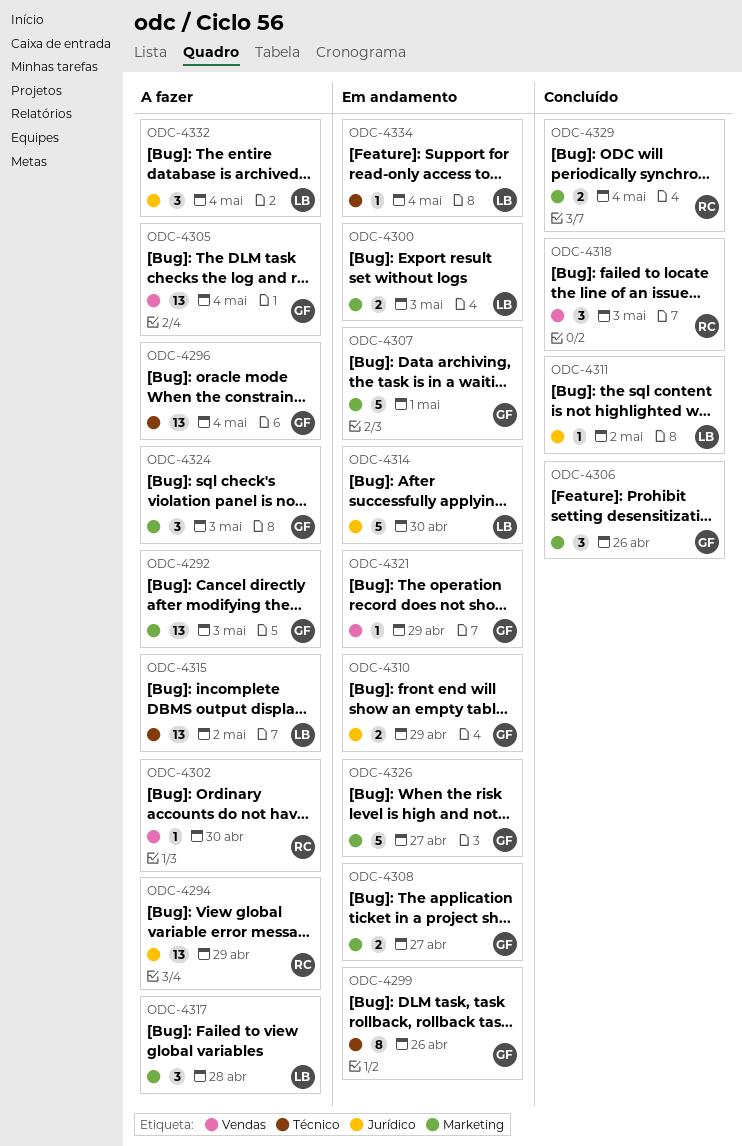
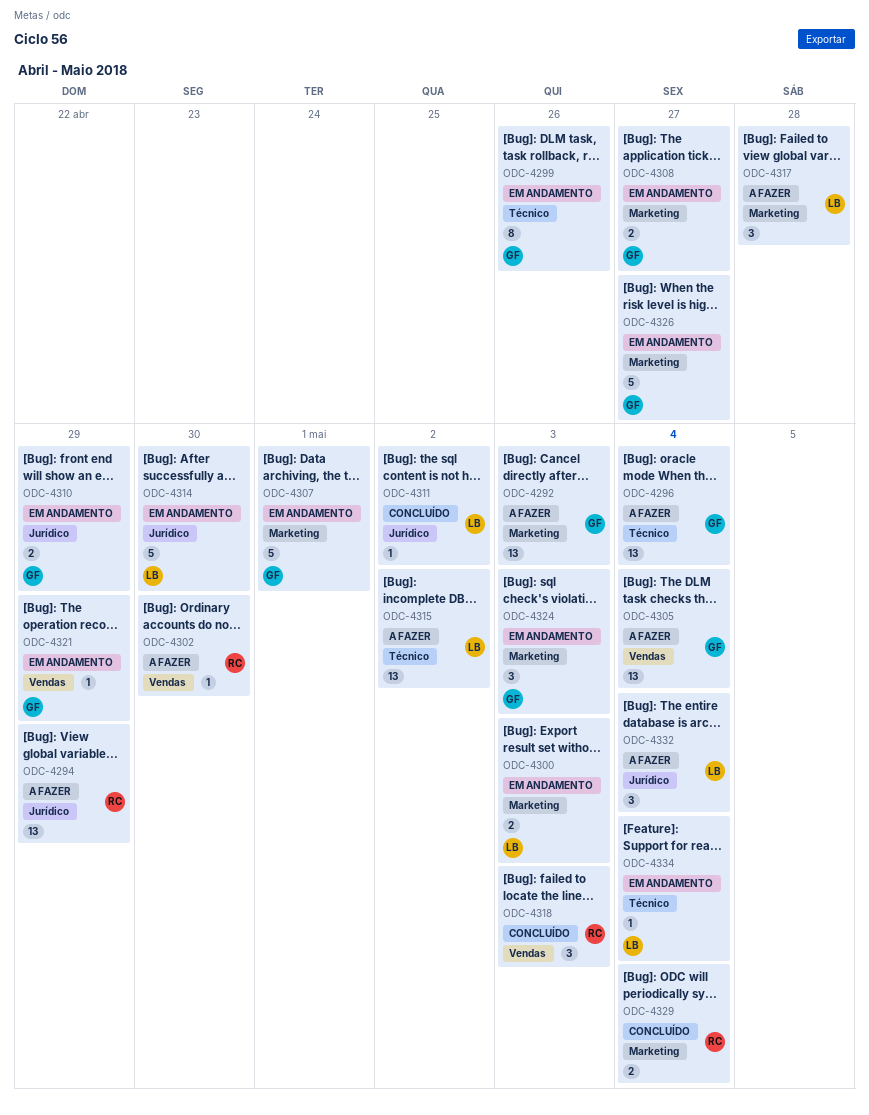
ODC-4306: present -> none
ODC-4324, status: A fazer -> Em andamento

